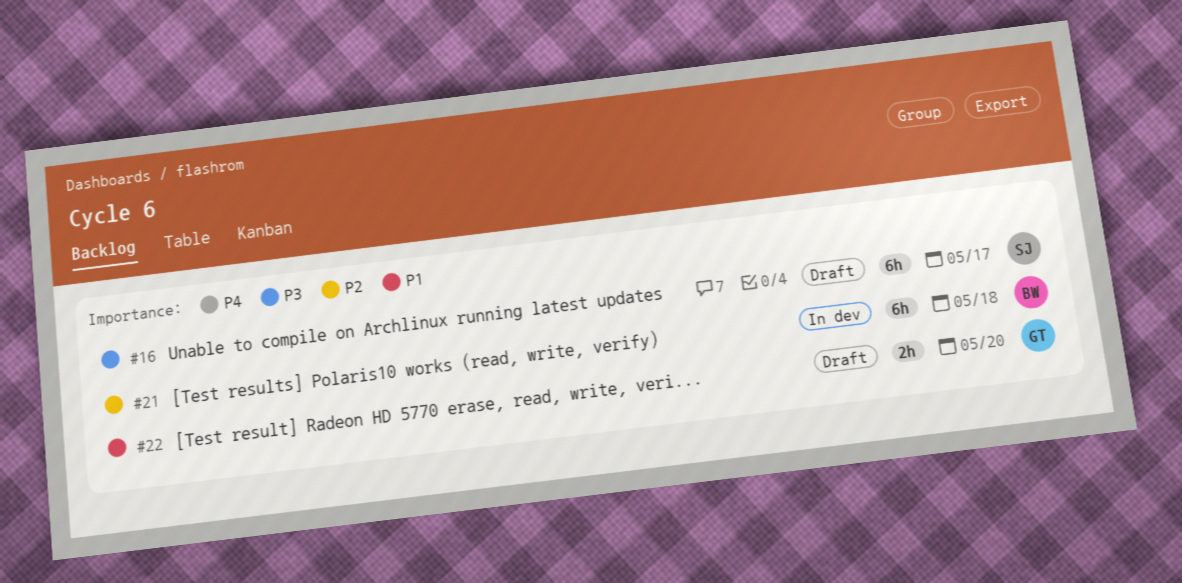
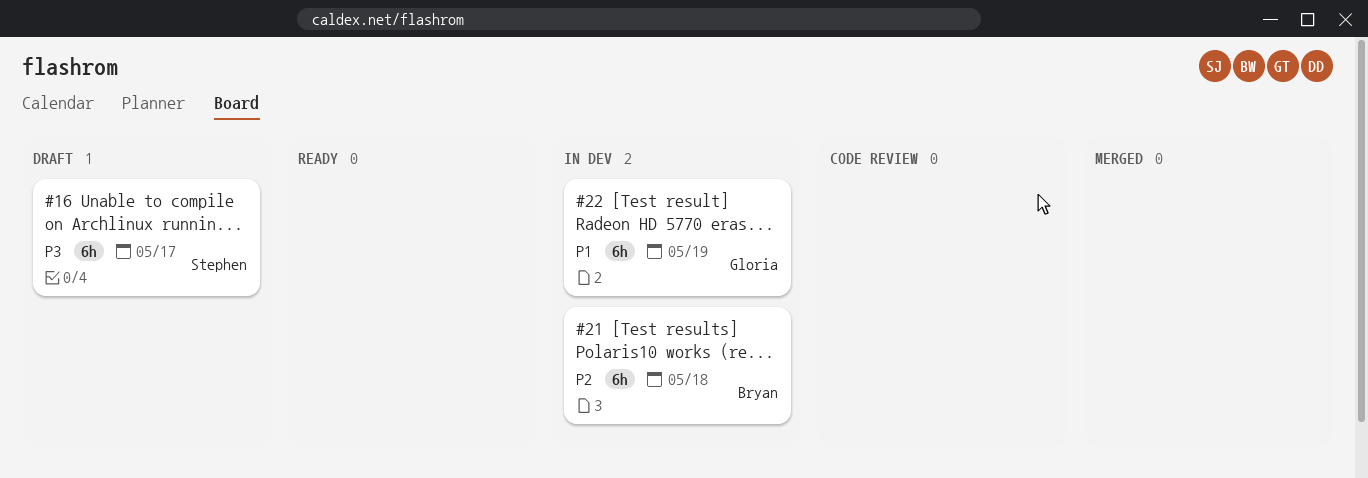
#22, status: Draft -> In dev
#22, estimate: 2h -> 6h
#22, due: May 20 -> May 19

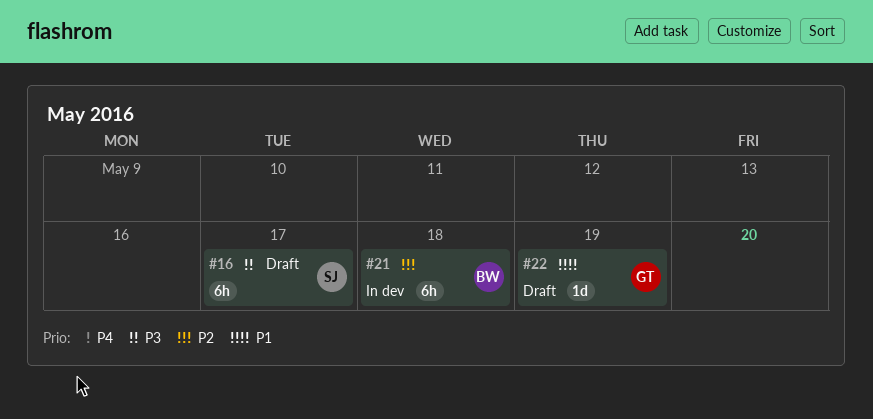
#22, status: In dev -> Draft
#22, estimate: 6h -> 1d

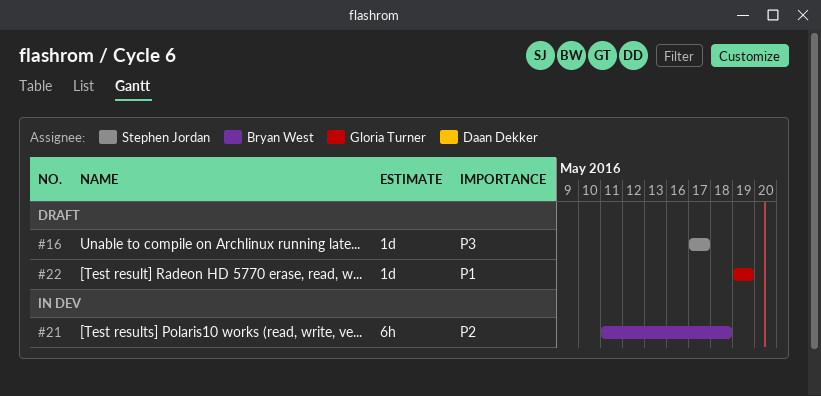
#16, estimate: 6h -> 1d

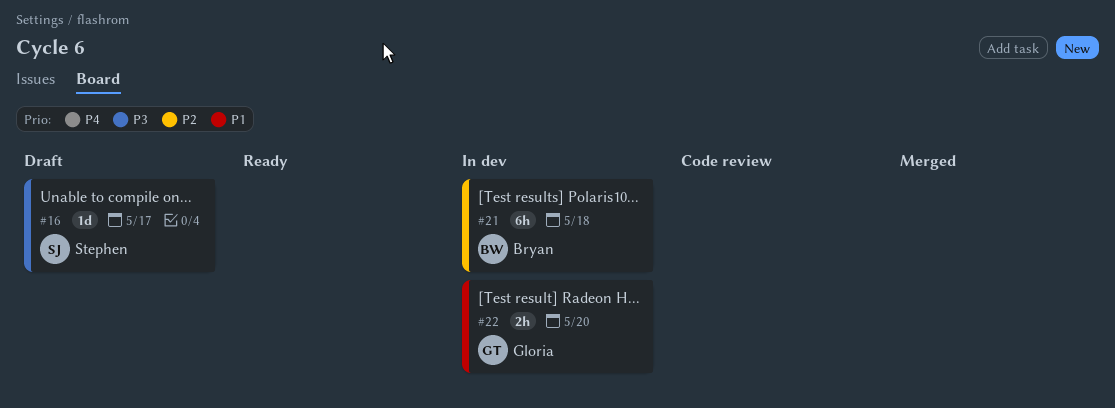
#22, status: Draft -> In dev
#22, estimate: 1d -> 2h
#22, due: May 19 -> May 20

